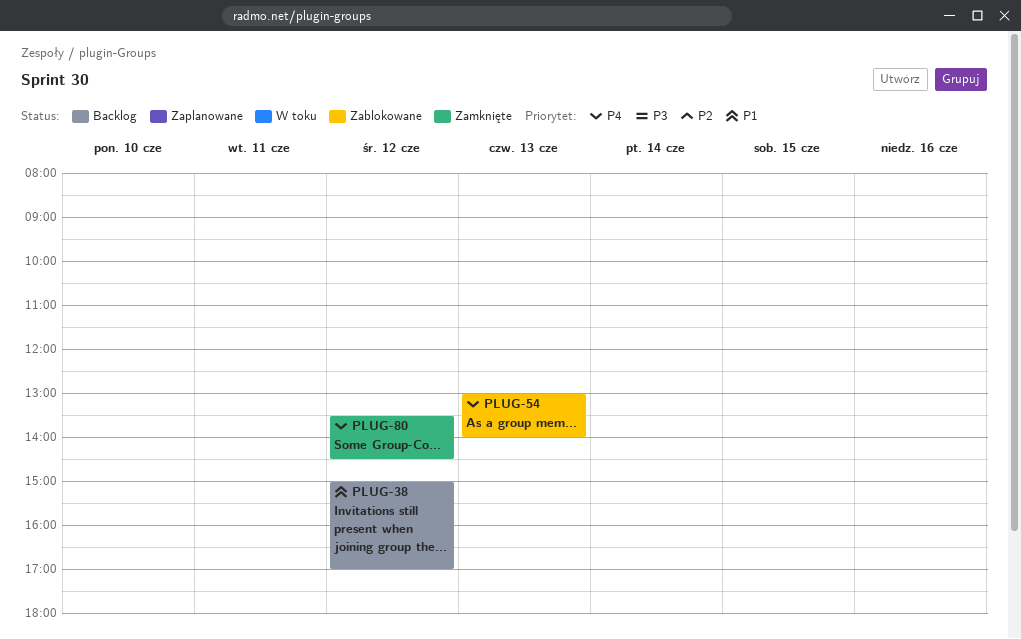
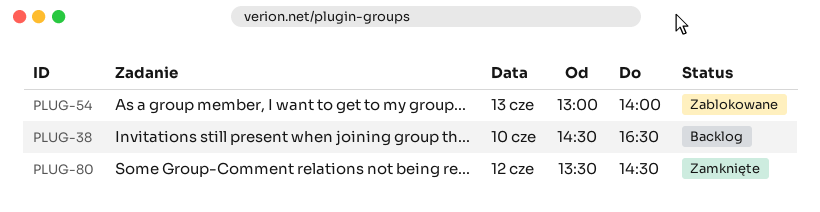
PLUG-38, day: Jun 12 -> Jun 10
PLUG-38, begins: 15:00 -> 14:30
PLUG-38, ends: 17:00 -> 16:30

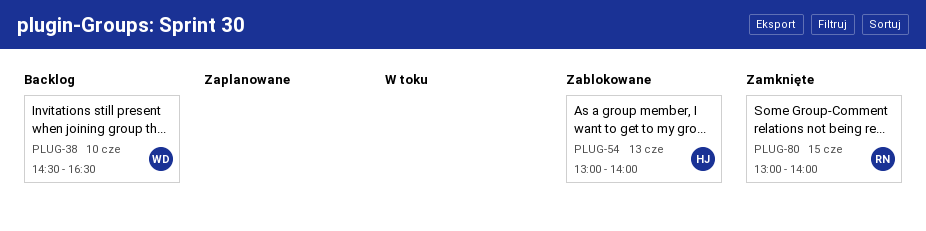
PLUG-80, day: Jun 12 -> Jun 15
PLUG-80, begins: 13:30 -> 13:00
PLUG-80, ends: 14:30 -> 14:00

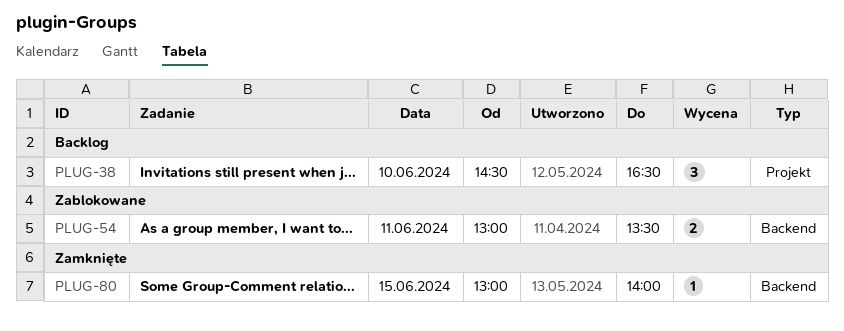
PLUG-54, day: Jun 13 -> Jun 11
PLUG-54, ends: 14:00 -> 13:30

